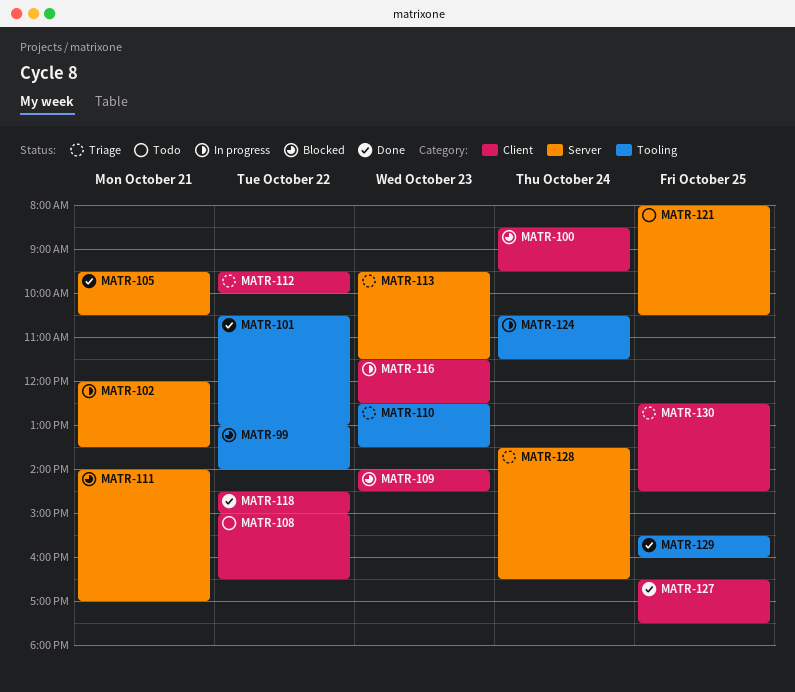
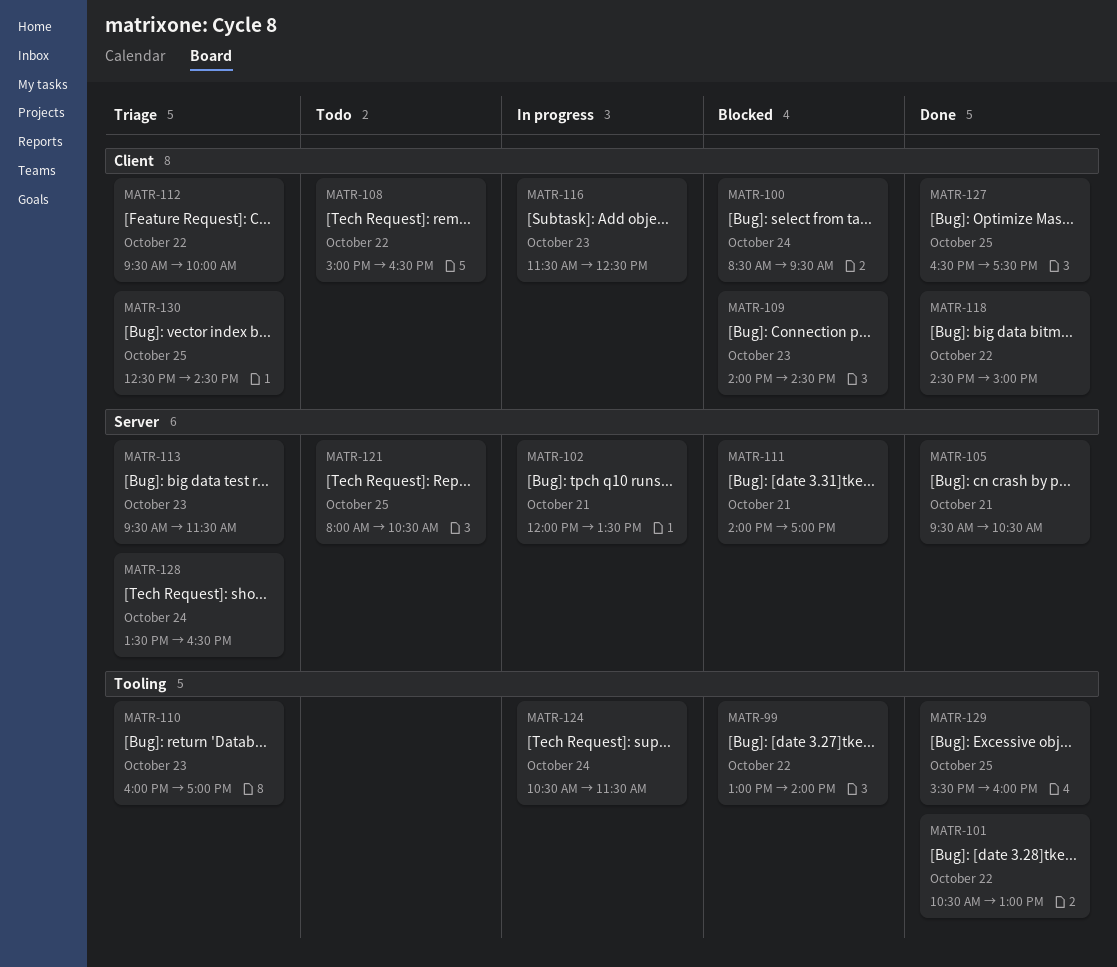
MATR-110, begins: 12:30 -> 16:00
MATR-110, ends: 13:30 -> 17:00

